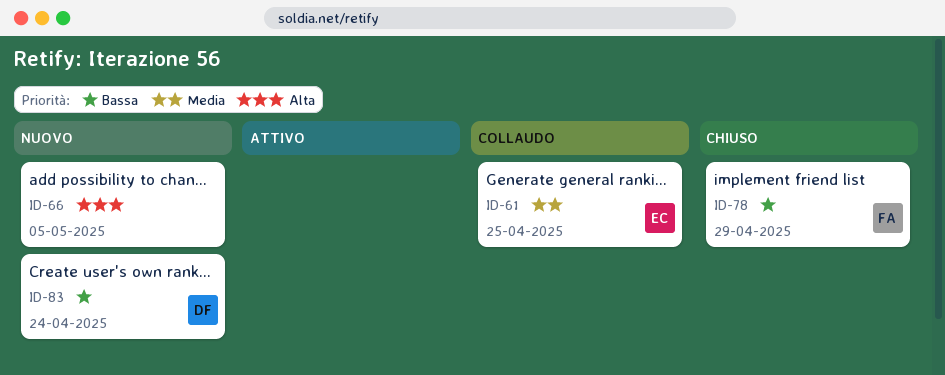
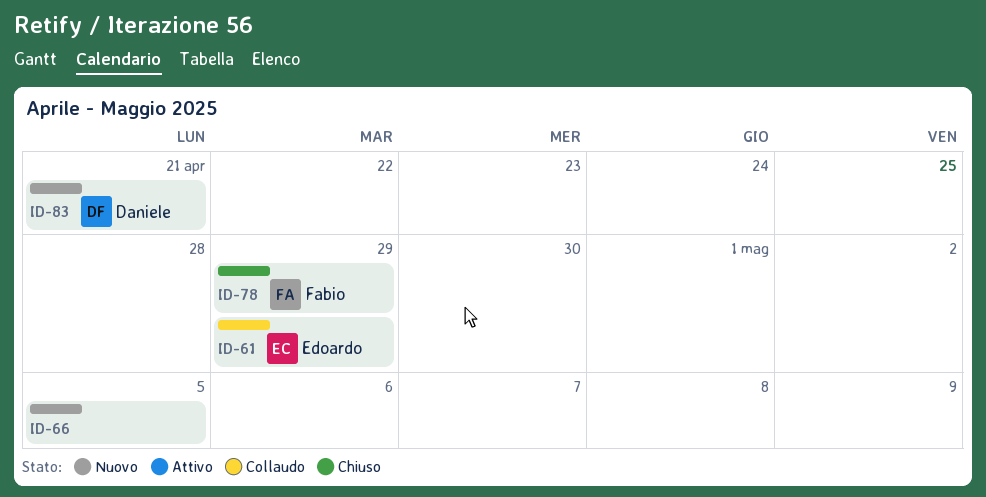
ID-61, due: Apr 25 -> Apr 29
ID-83, due: Apr 24 -> Apr 21

